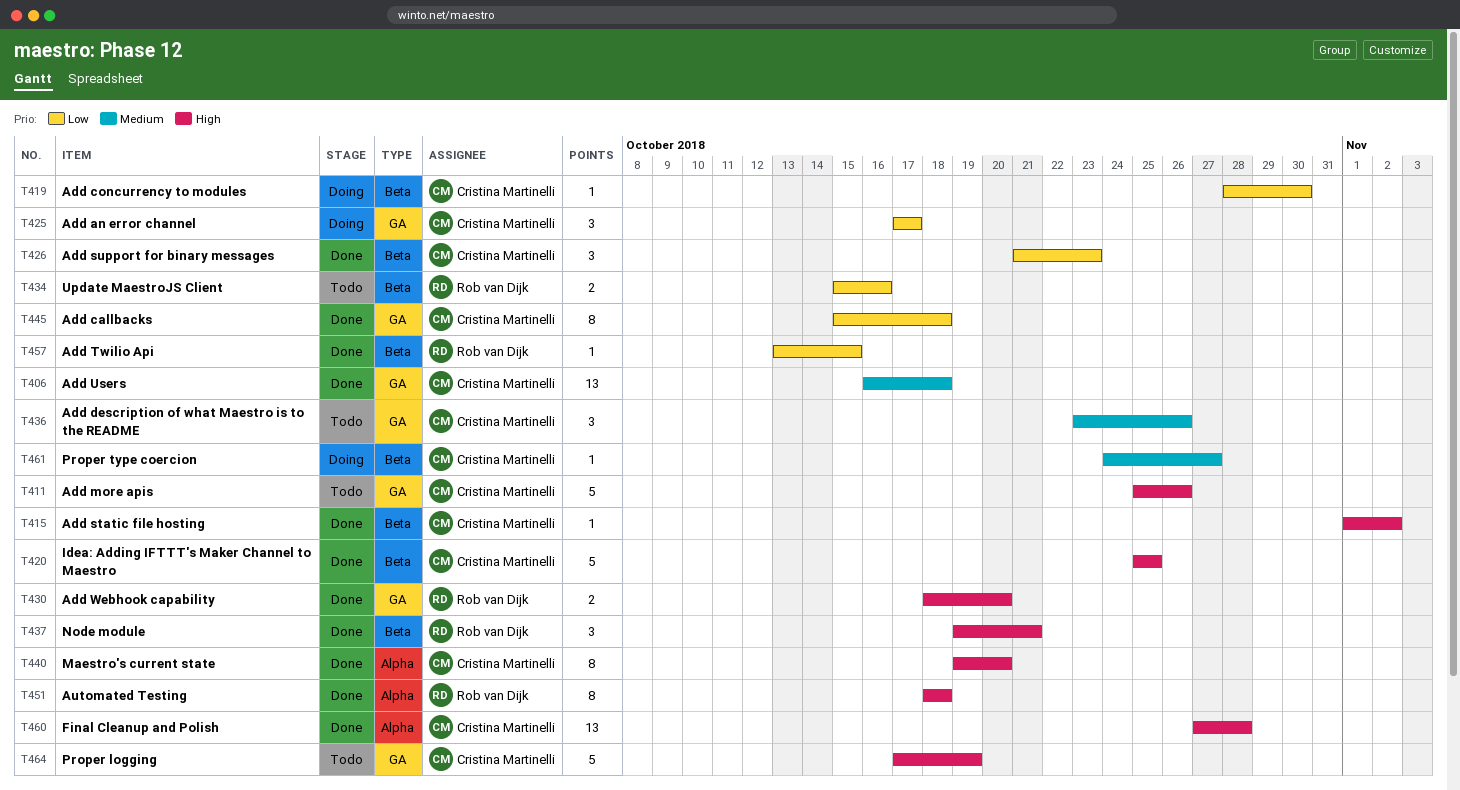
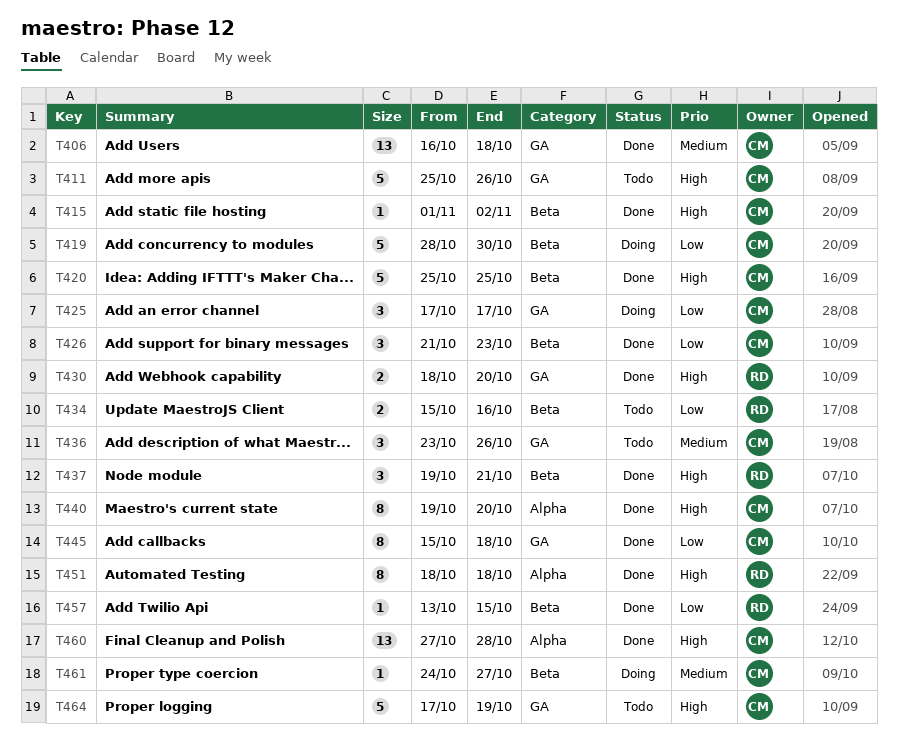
T419, estimate: 1 -> 5

